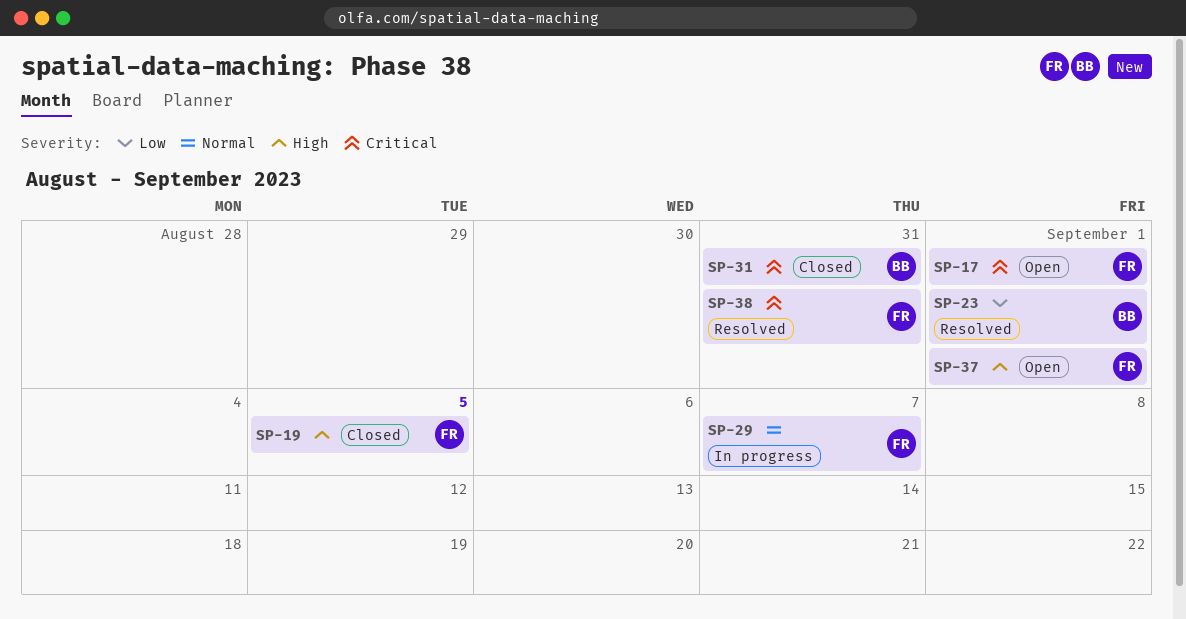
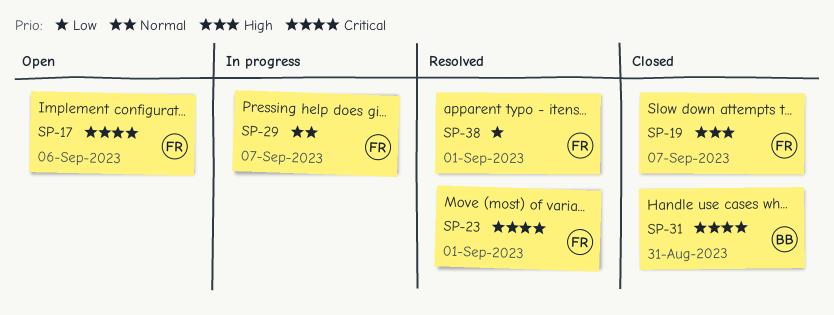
SP-17, due: Sep 1 -> Sep 6
SP-19, due: Sep 5 -> Sep 7
SP-23, owner: BB -> FR
SP-23, priority: Low -> Critical
SP-37: present -> none
SP-38, priority: Critical -> Low
SP-38, due: Aug 31 -> Sep 1

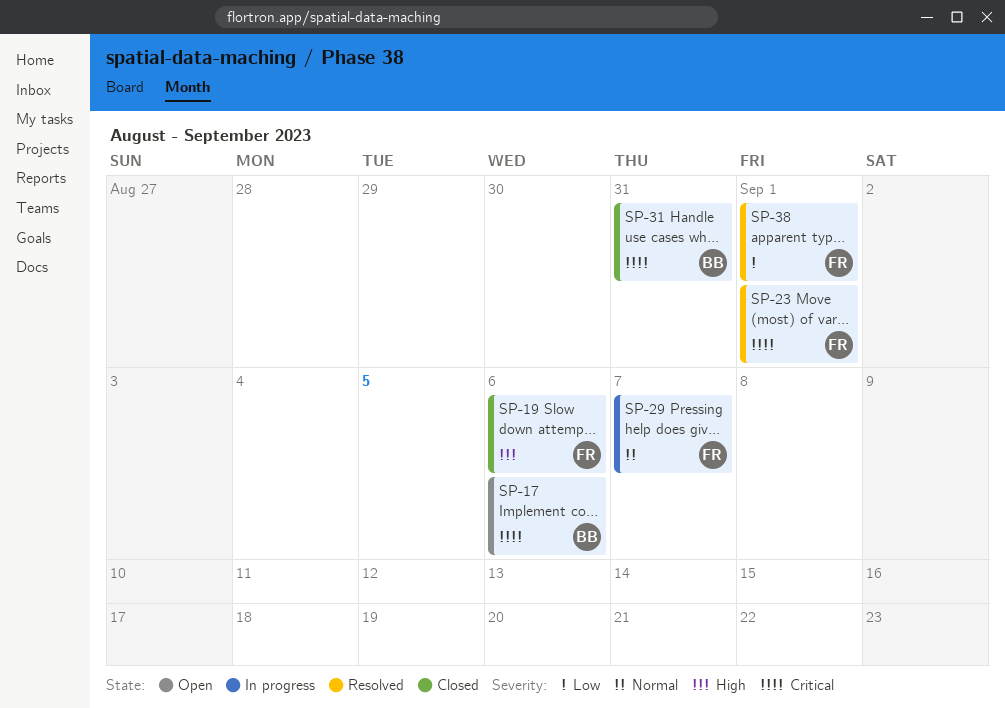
SP-17, owner: FR -> BB
SP-19, due: Sep 7 -> Sep 6

